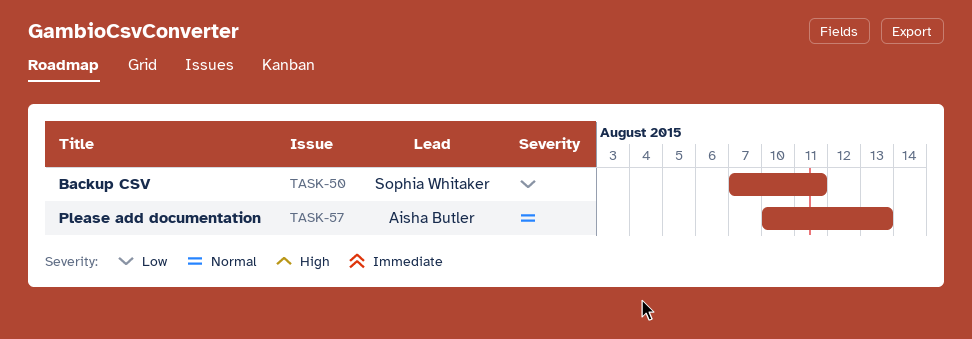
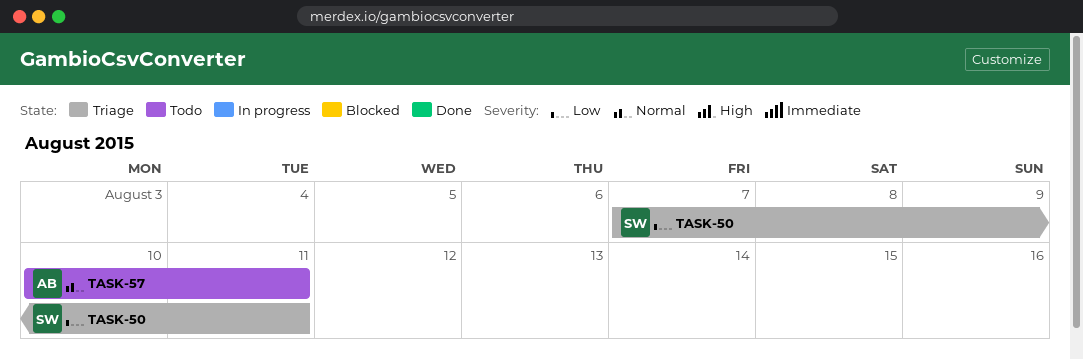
TASK-57, due: Aug 13 -> Aug 11

